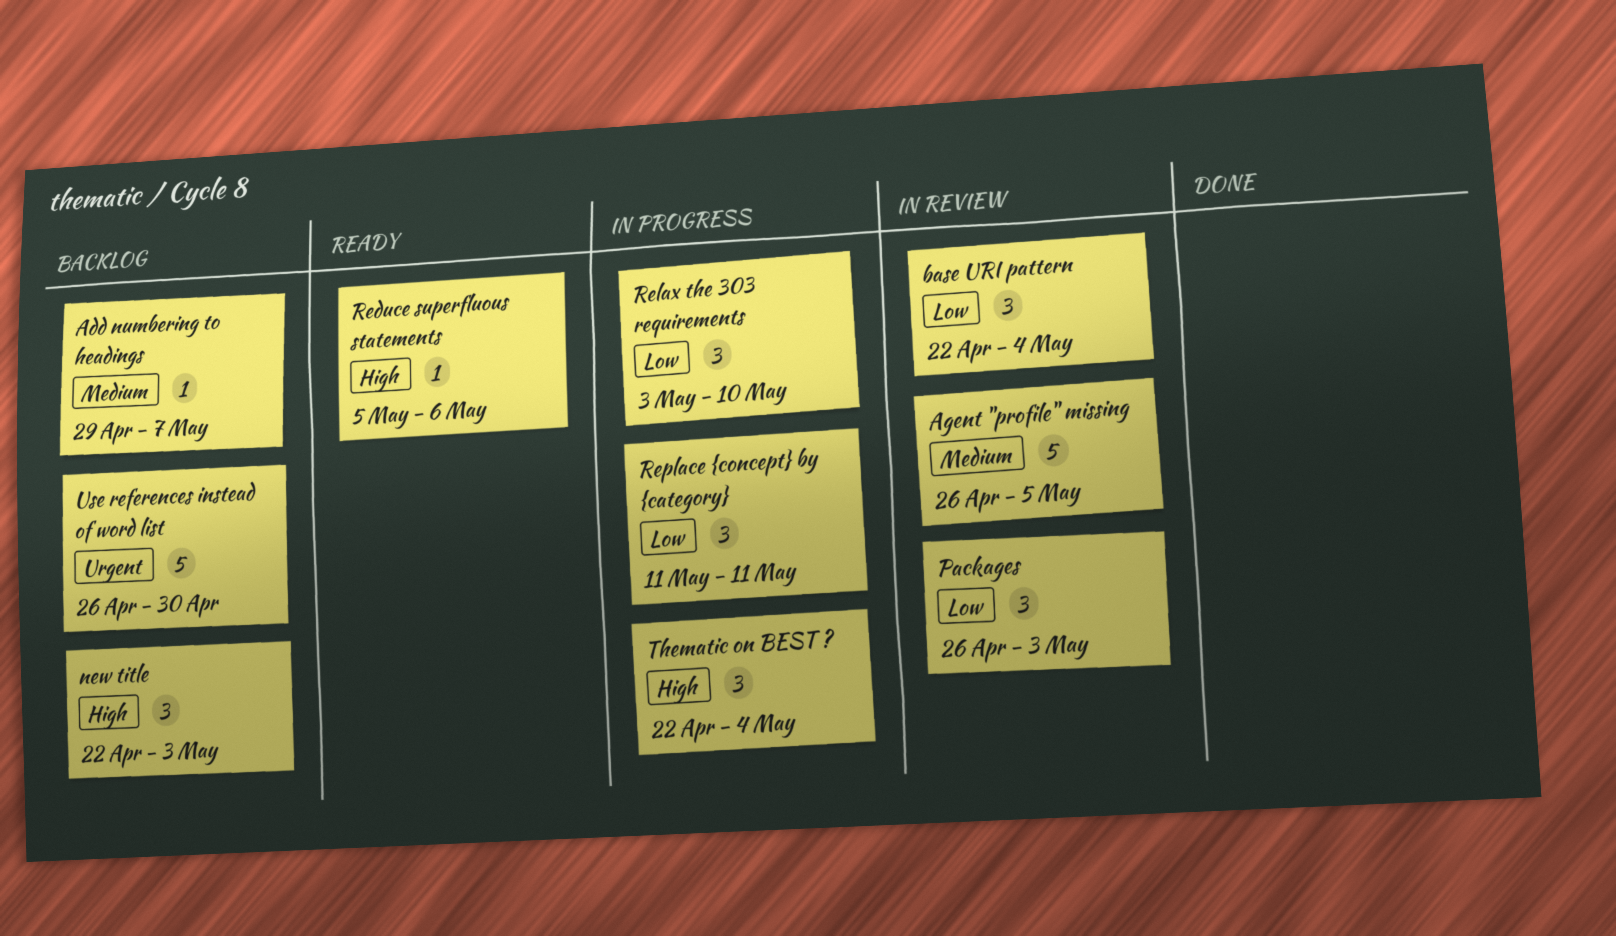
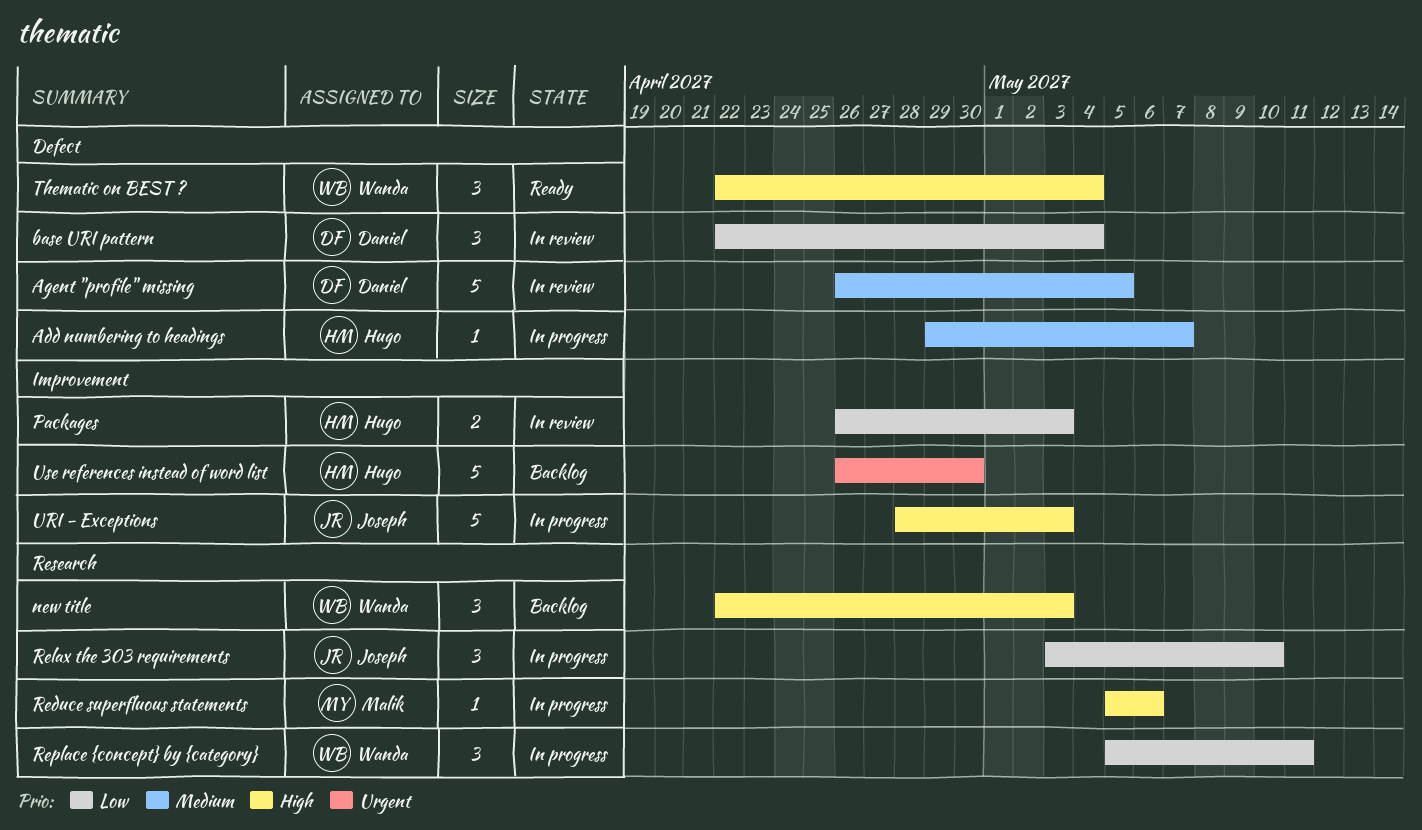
Add numbering to headings, status: Backlog -> In progress
Packages, estimate: 3 -> 2
Reduce superfluous statements, status: Ready -> In progress
Replace {concept} by {category}, start: May 11 -> May 5
Thematic on BEST ?, status: In progress -> Ready
URI - Exceptions: none -> present

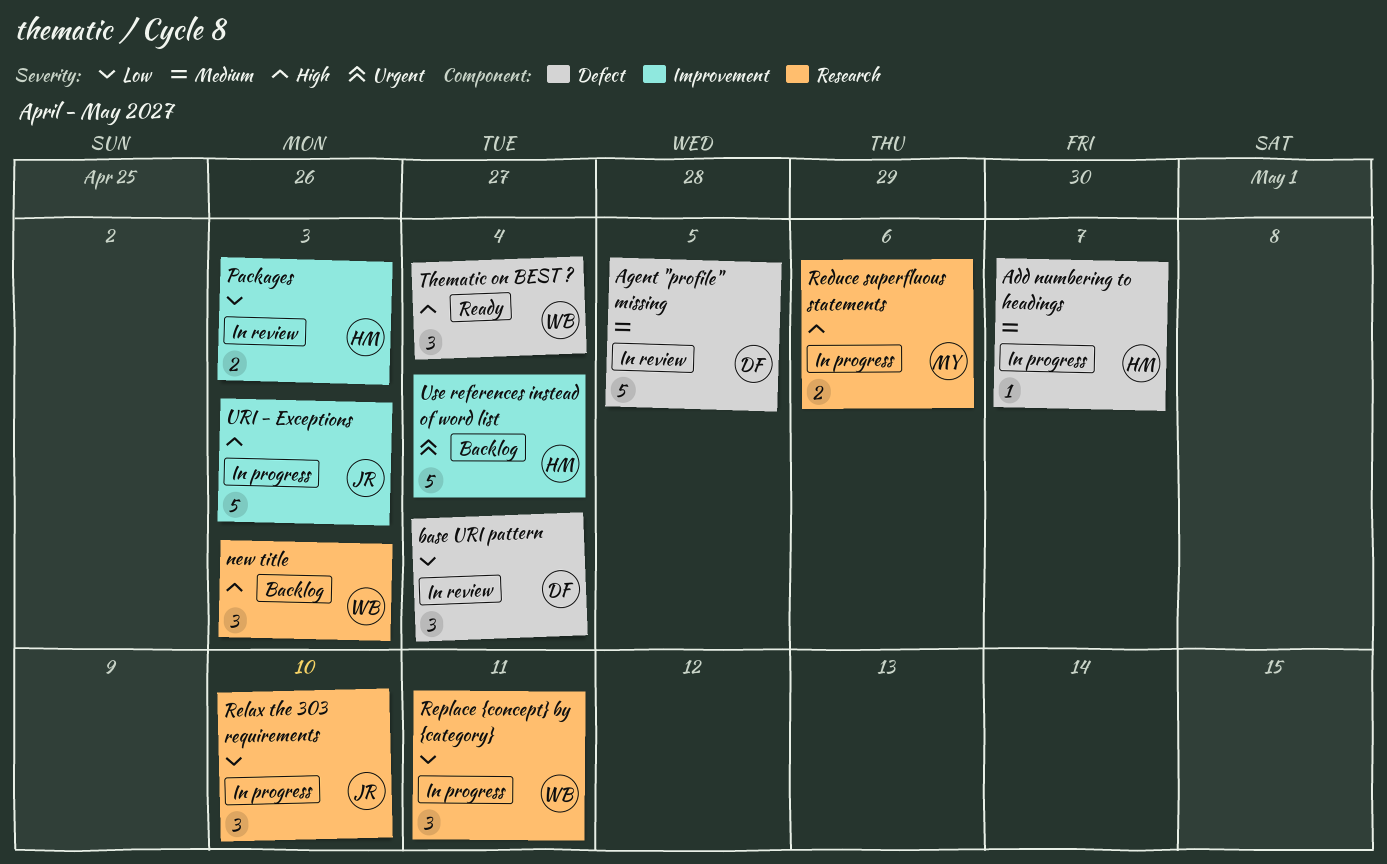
Reduce superfluous statements, estimate: 1 -> 2
Use references instead of word list, due: Apr 30 -> May 4

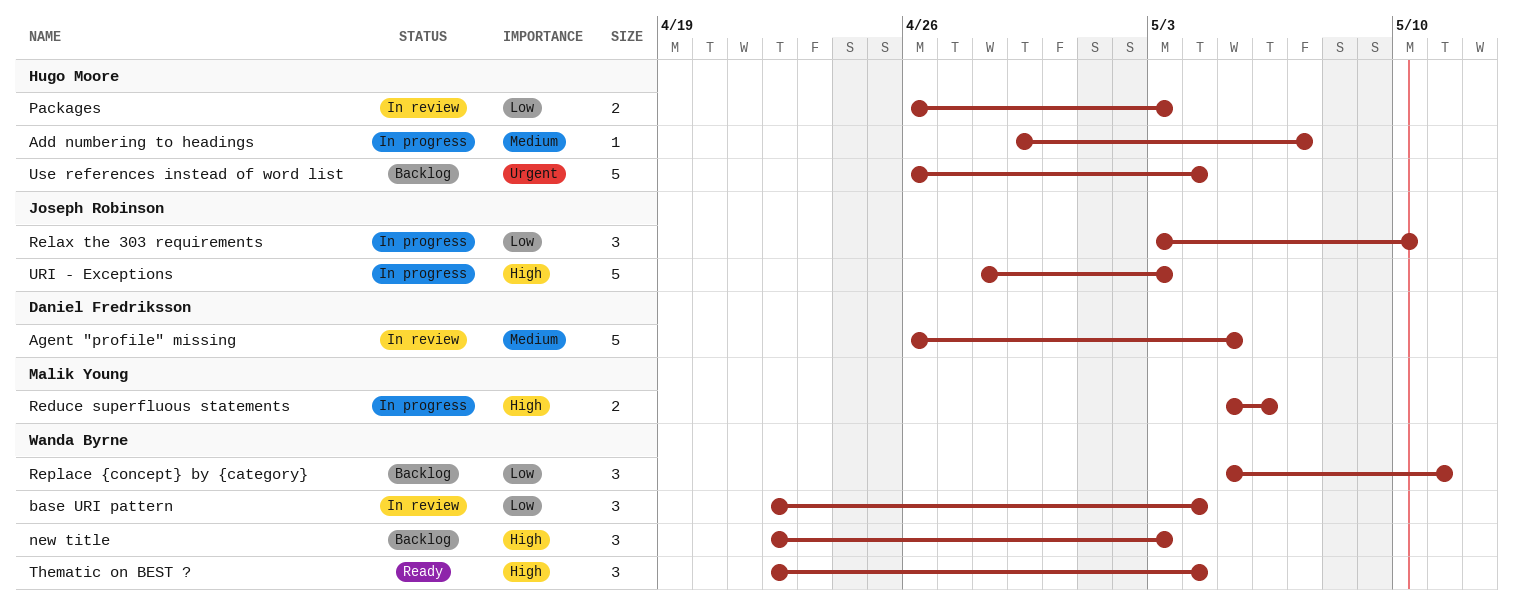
base URI pattern, owner: Daniel Fredriksson -> Wanda Byrne
Replace {concept} by {category}, status: In progress -> Backlog

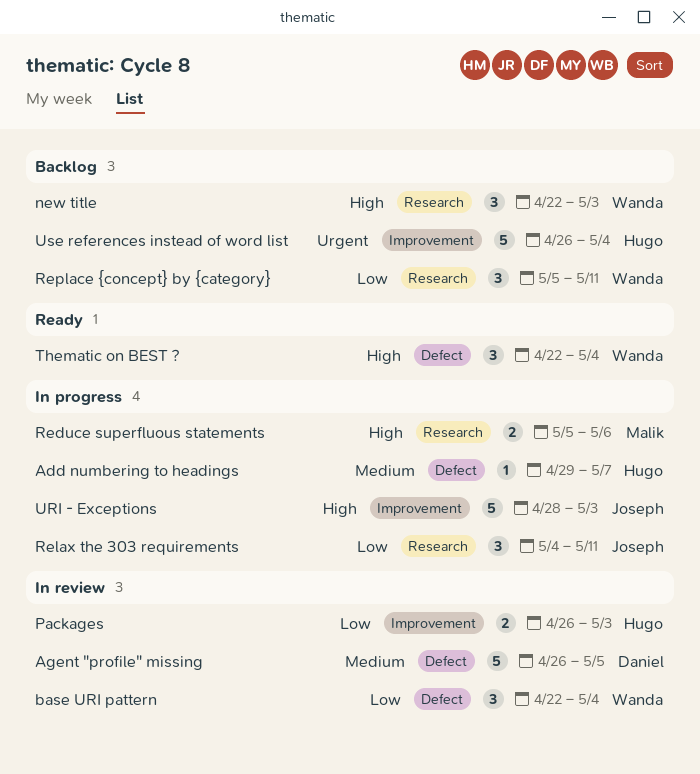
Relax the 303 requirements, start: May 3 -> May 4
Relax the 303 requirements, due: May 10 -> May 11

